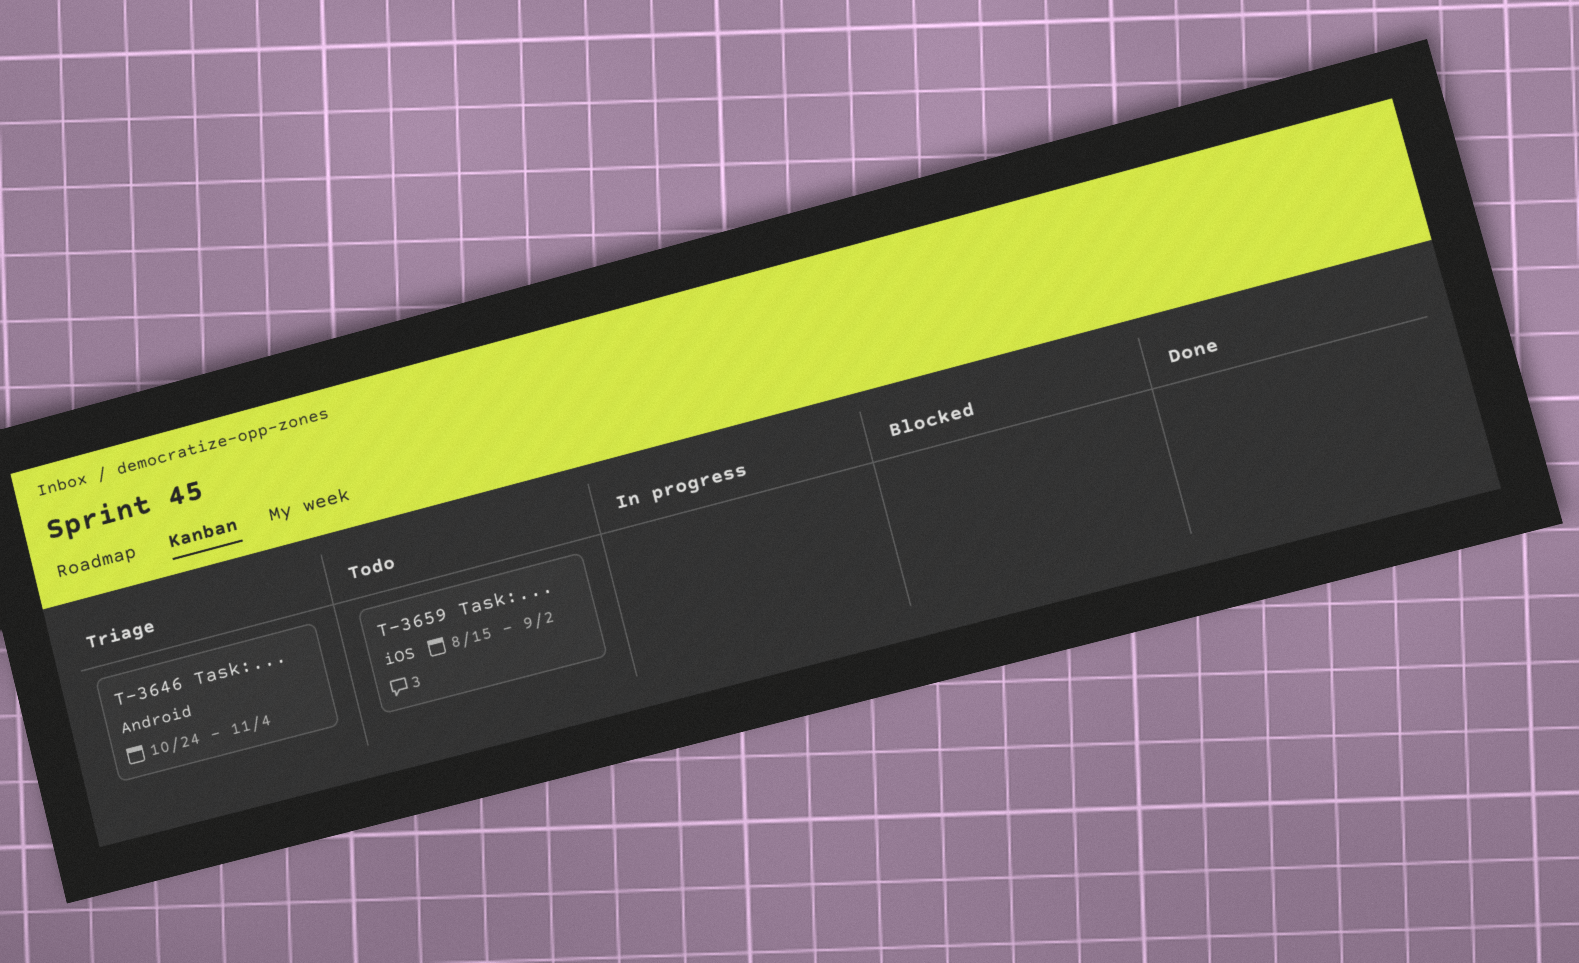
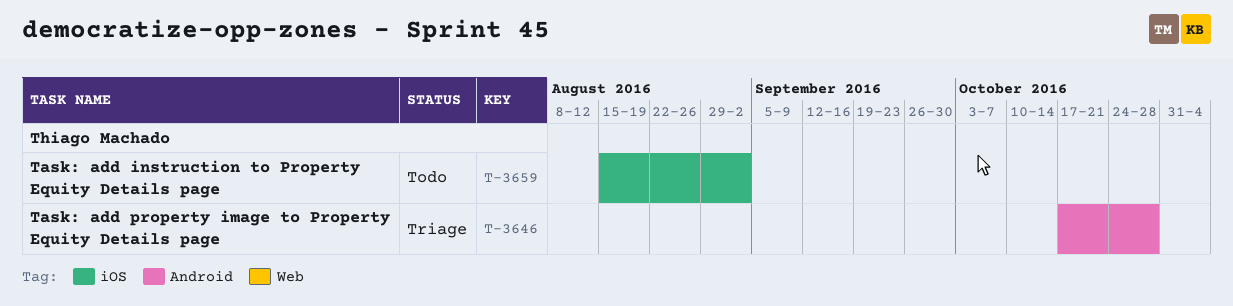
T-3646, start: Oct 24 -> Oct 17
T-3646, due: Nov 4 -> Oct 28

